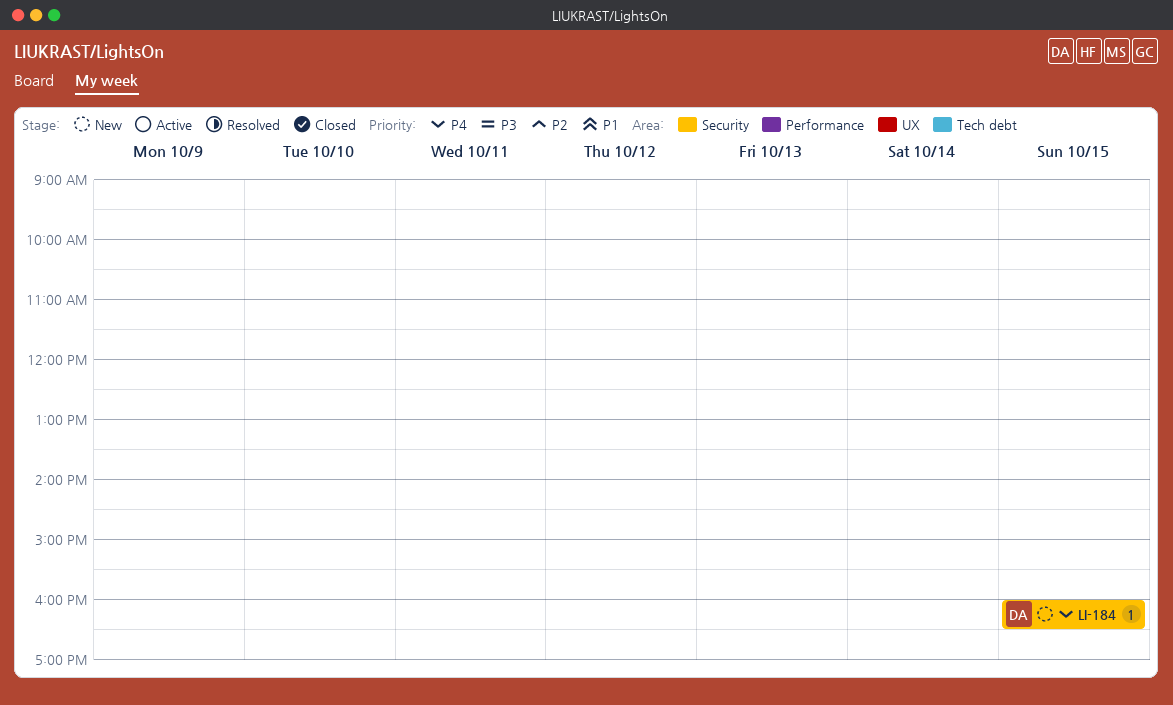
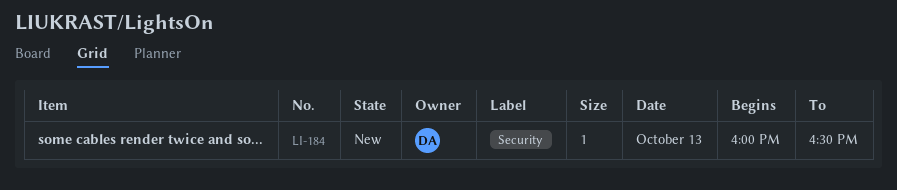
LI-184, day: Oct 15 -> Oct 13

